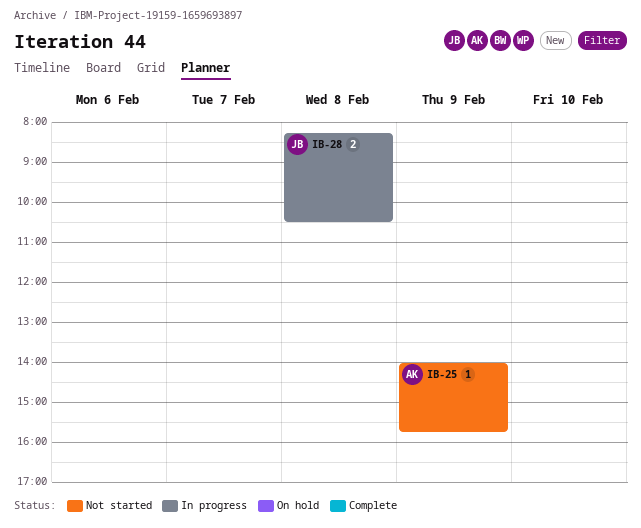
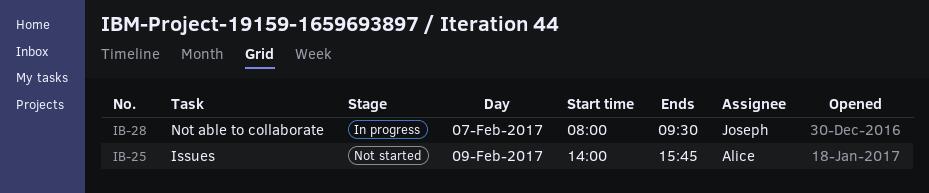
IB-28, day: Feb 8 -> Feb 7
IB-28, begins: 08:15 -> 08:00
IB-28, ends: 10:30 -> 09:30

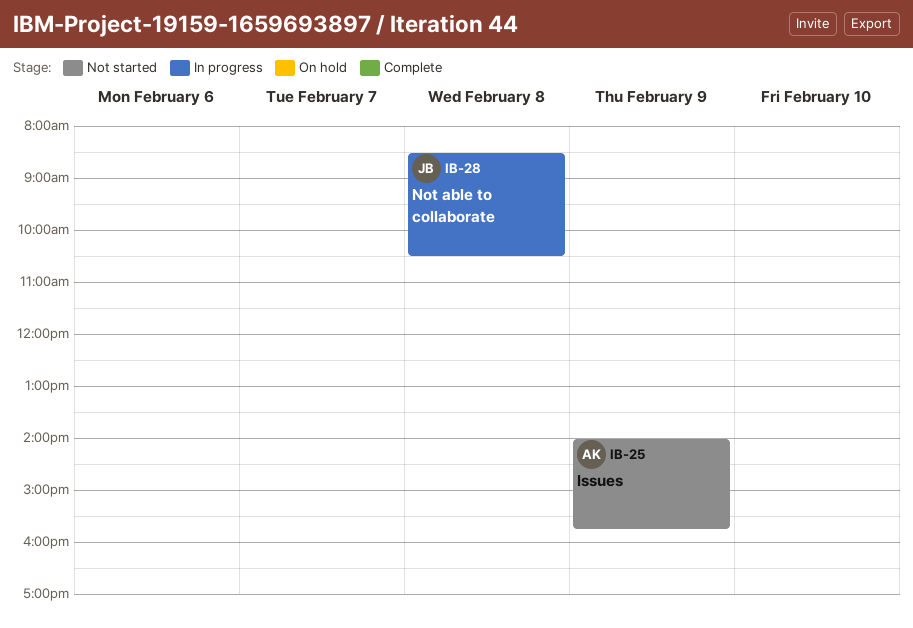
IB-28, day: Feb 7 -> Feb 8
IB-28, begins: 08:00 -> 08:30
IB-28, ends: 09:30 -> 10:30

